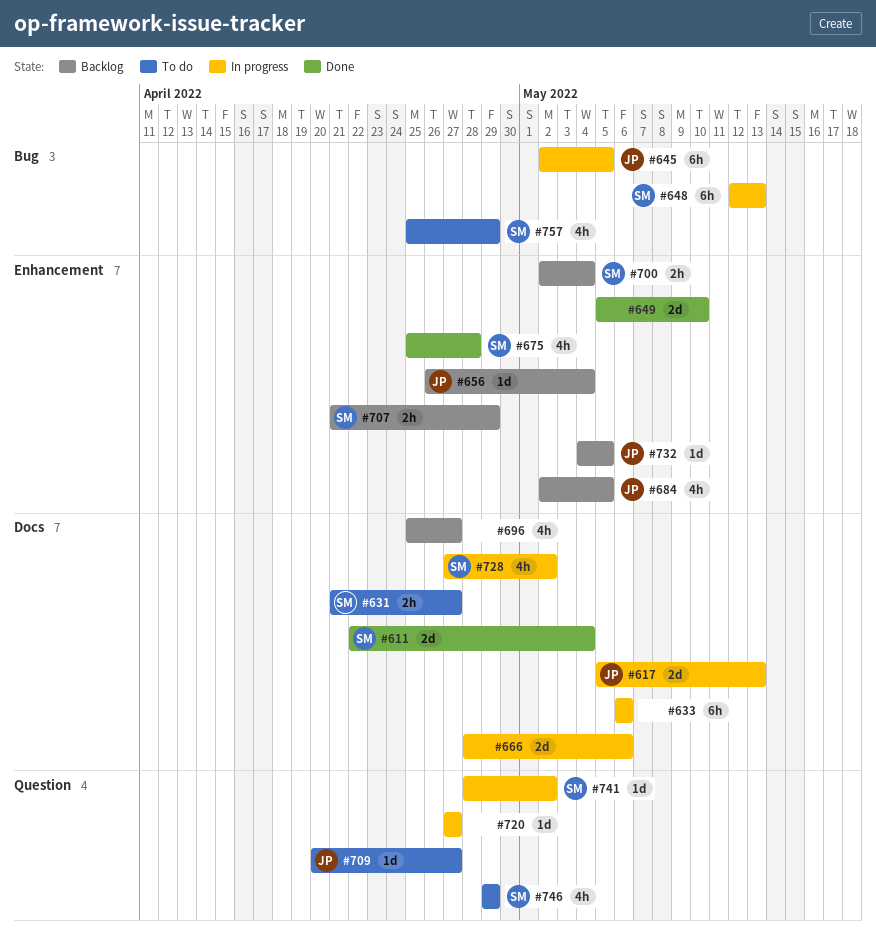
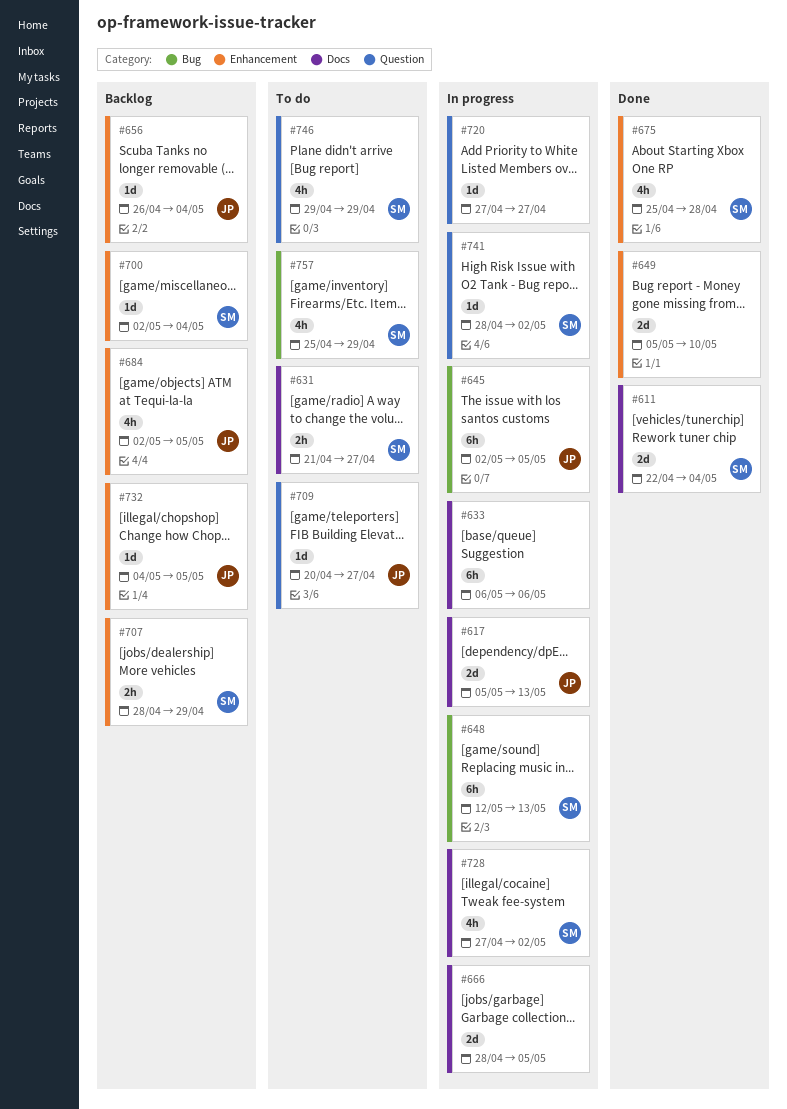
#666, due: May 6 -> May 5
#696: present -> none
#700, estimate: 2h -> 1d
#707, start: Apr 21 -> Apr 28

